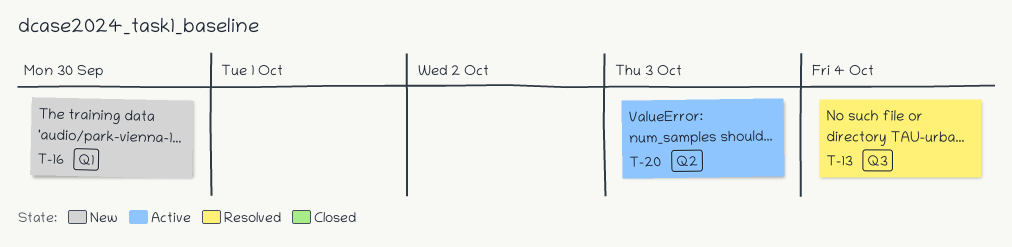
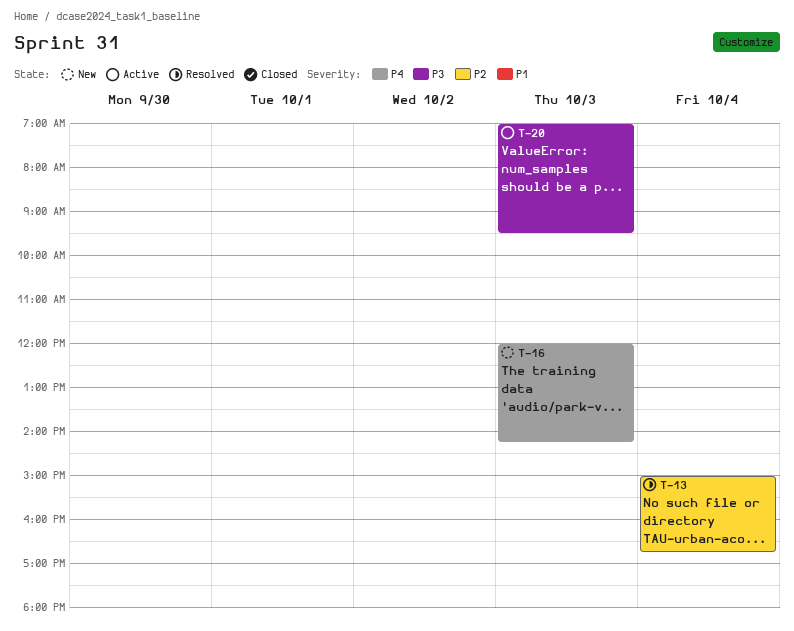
T-16, day: Sep 30 -> Oct 3

